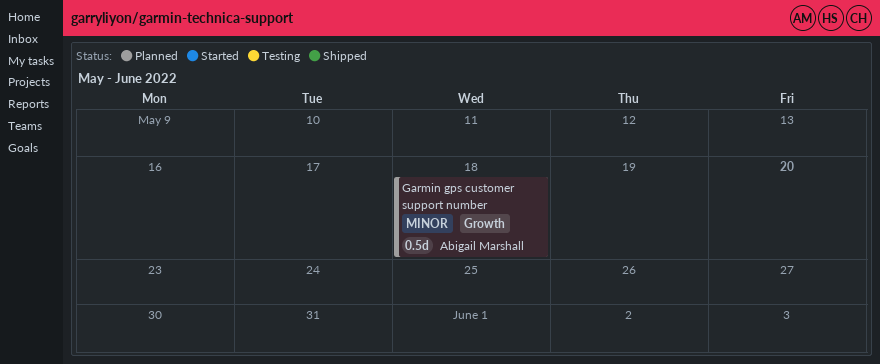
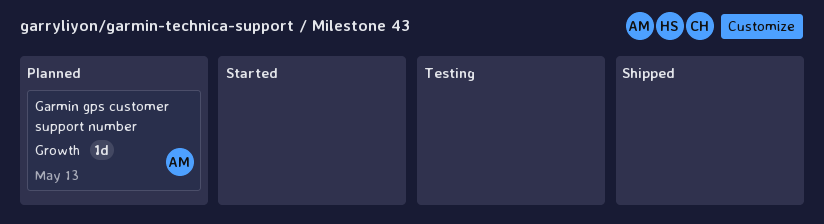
Garmin gps customer support number, estimate: 0.5d -> 1d
Garmin gps customer support number, due: May 18 -> May 13

